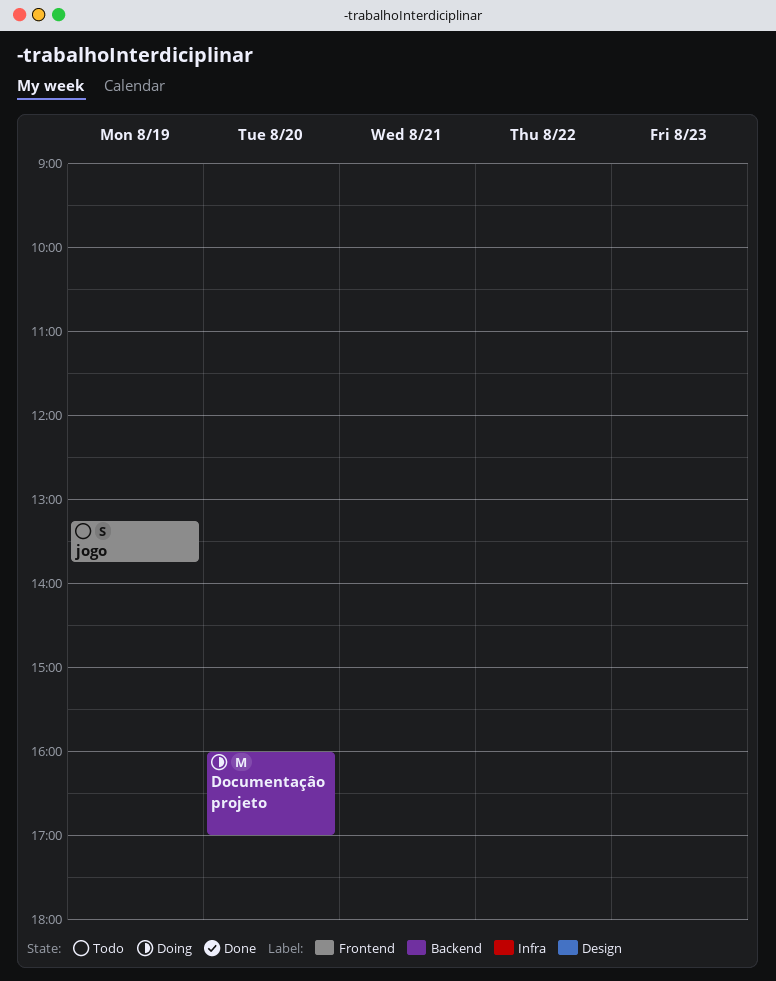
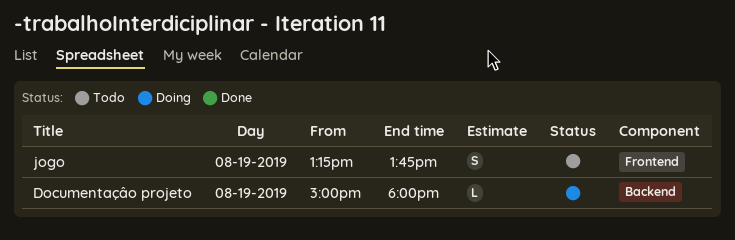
Documentaçâo projeto, estimate: M -> L
Documentaçâo projeto, day: Aug 20 -> Aug 19
Documentaçâo projeto, begins: 16:00 -> 15:00
Documentaçâo projeto, ends: 17:00 -> 18:00

